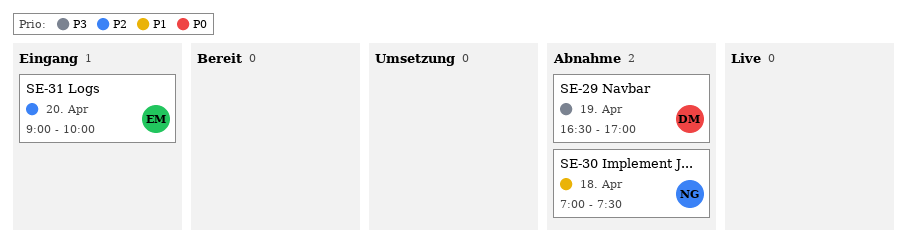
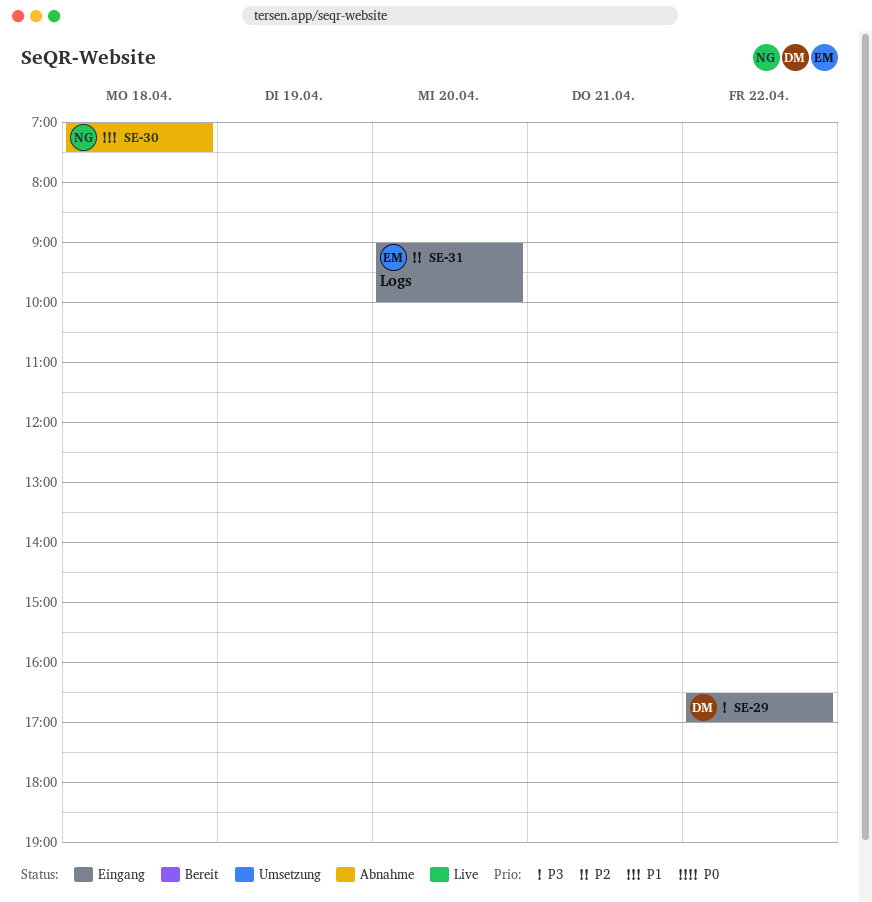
SE-29, status: Abnahme -> Eingang
SE-29, day: Apr 19 -> Apr 22

